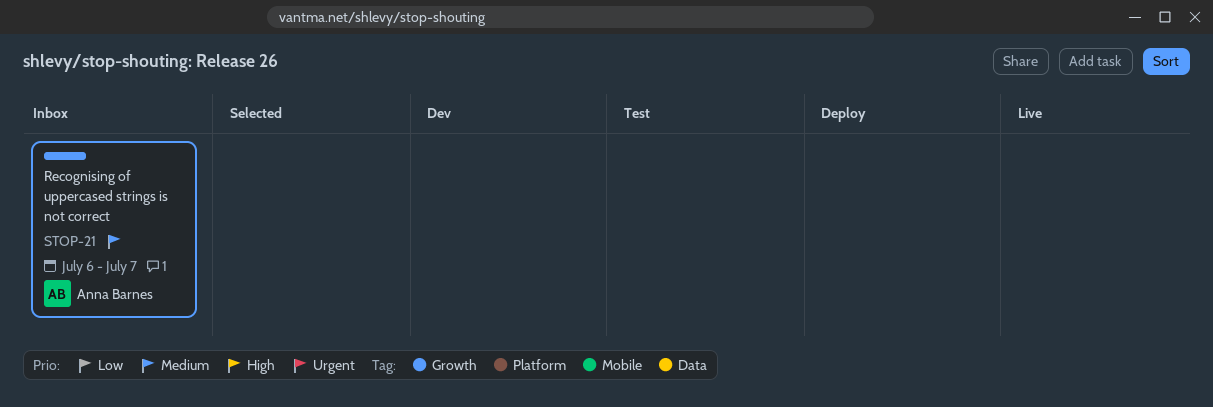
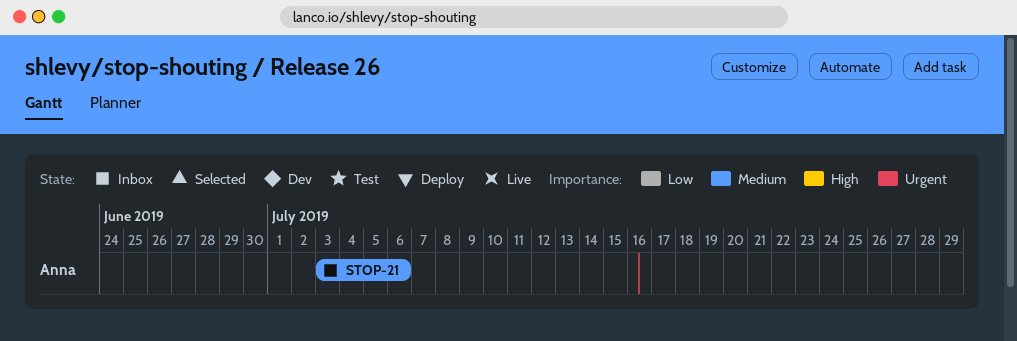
STOP-21, start: Jul 6 -> Jul 3
STOP-21, due: Jul 7 -> Jul 6

